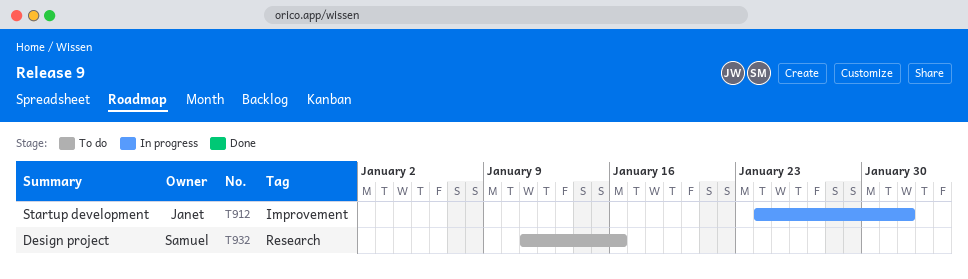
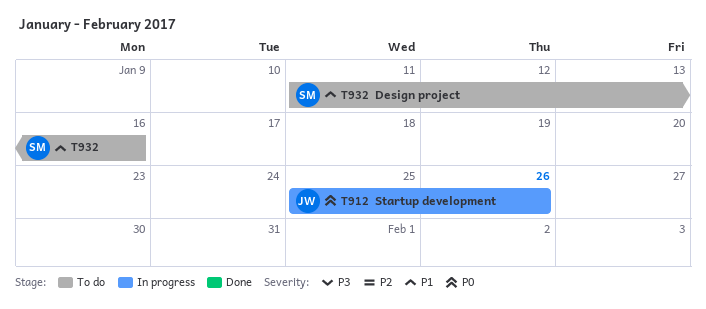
T912, start: Jan 24 -> Jan 25
T912, due: Feb 1 -> Jan 26

